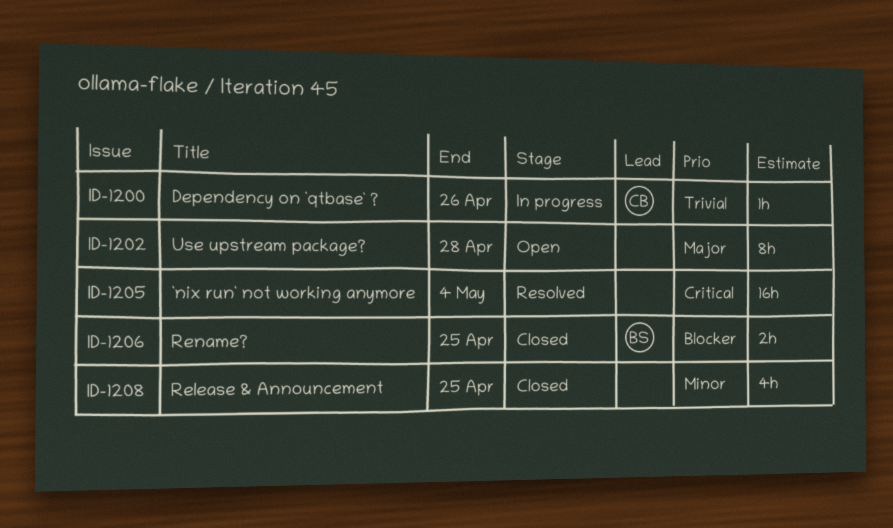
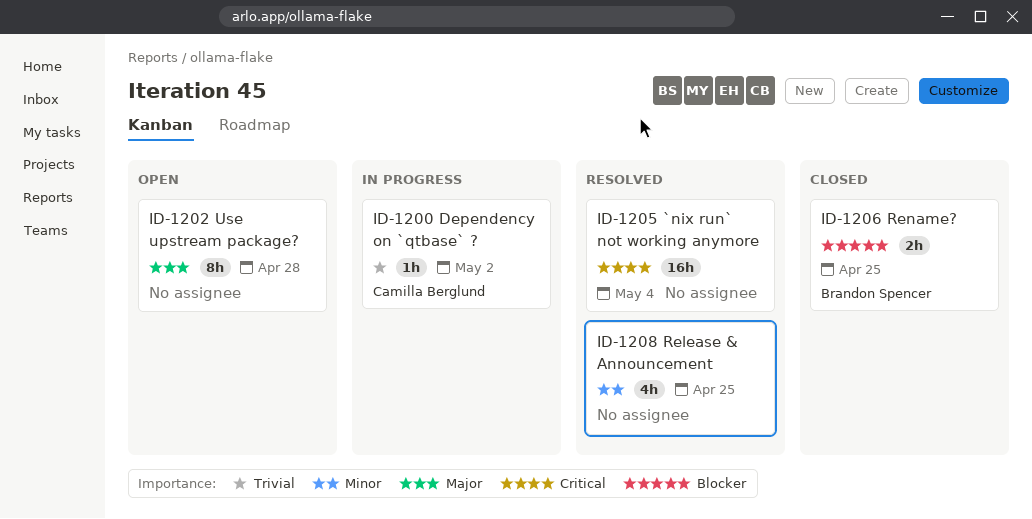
ID-1200, due: Apr 26 -> May 2
ID-1208, status: Closed -> Resolved

